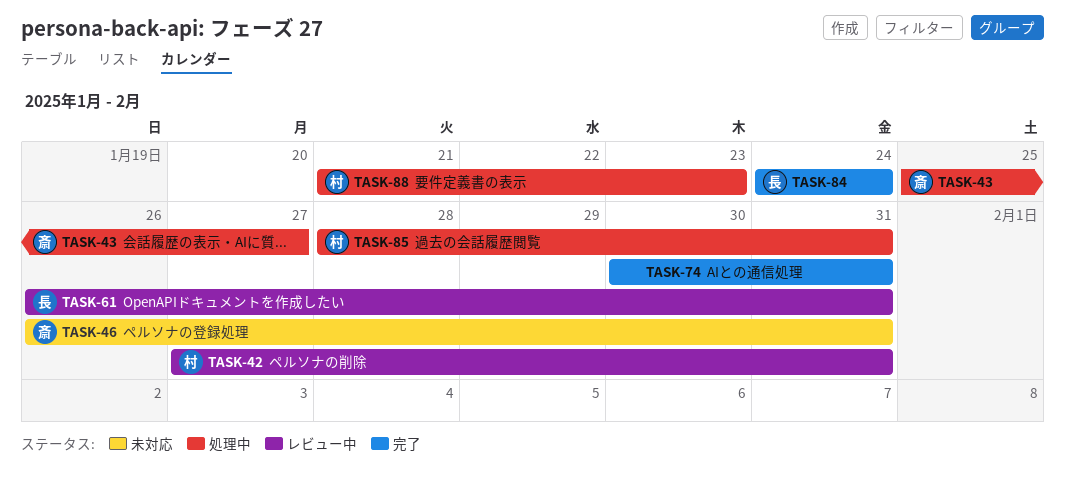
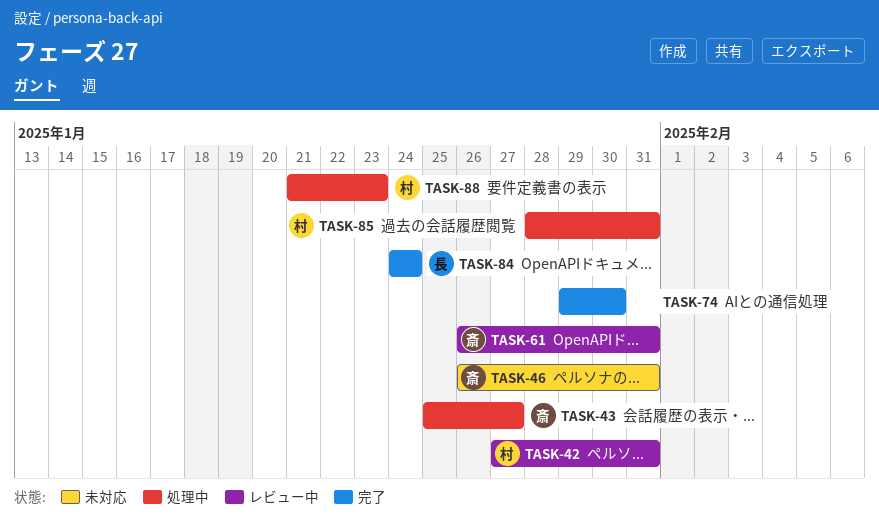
TASK-61, owner: 長 -> 斎
TASK-74, start: Jan 30 -> Jan 29
TASK-74, due: Jan 31 -> Jan 30

